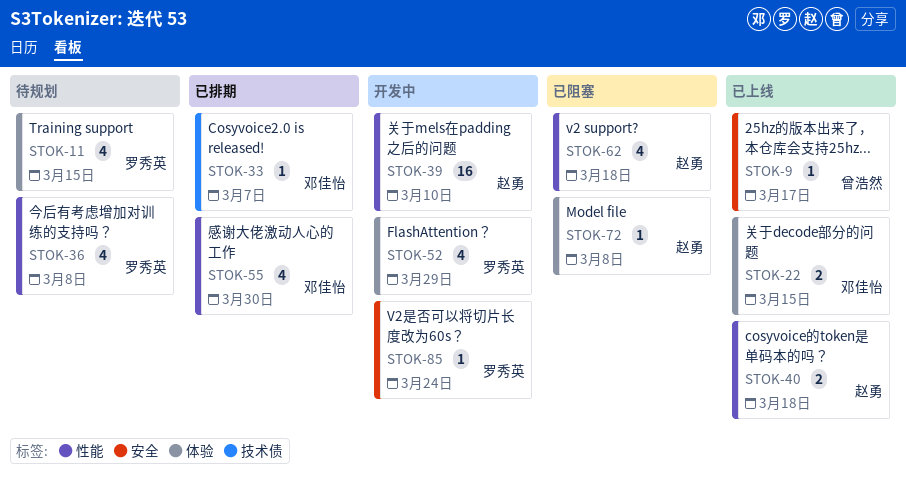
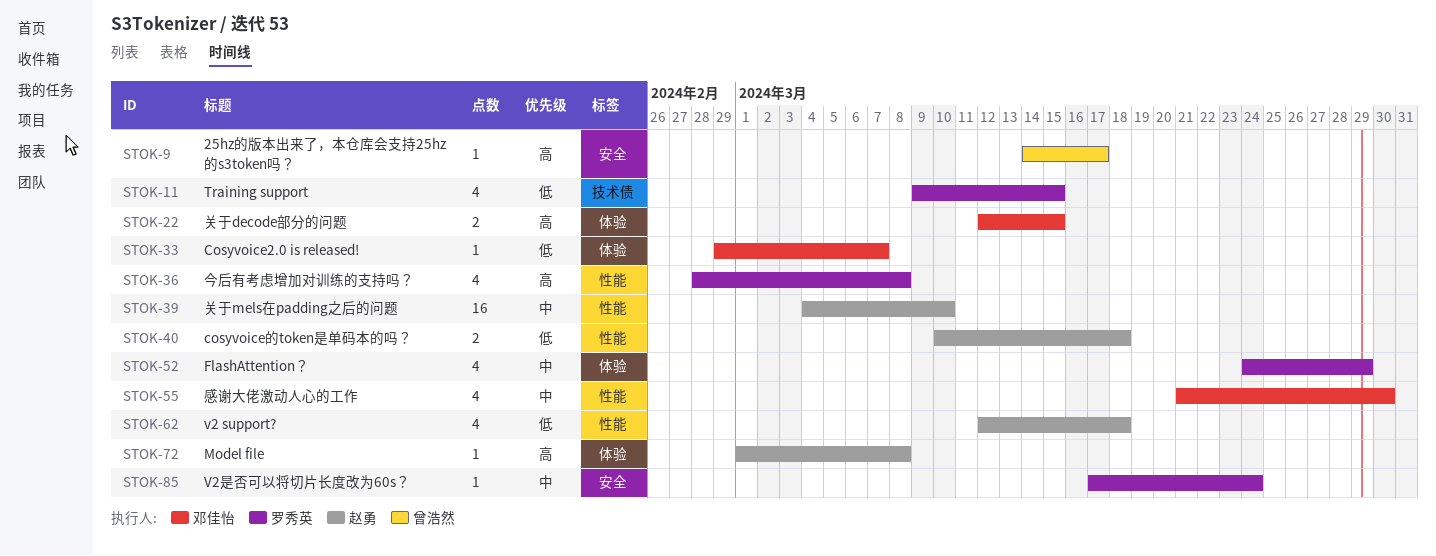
STOK-11, label: 体验 -> 技术债
STOK-33, label: 技术债 -> 体验

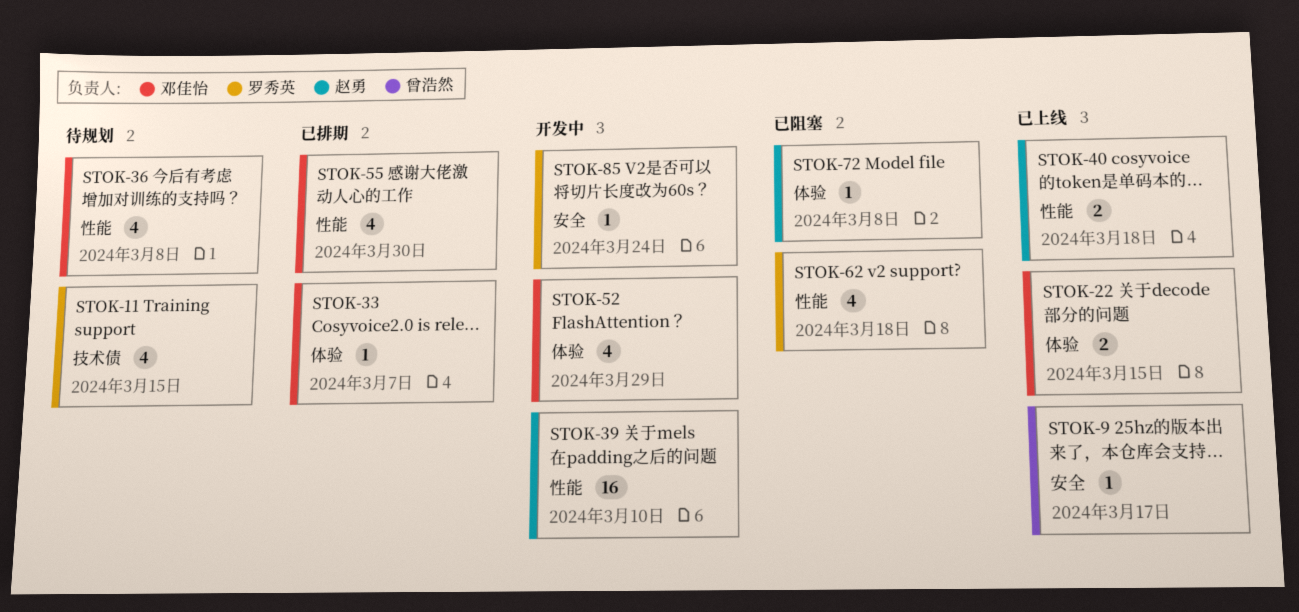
STOK-36, owner: 罗秀英 -> 邓佳怡
STOK-52, owner: 罗秀英 -> 邓佳怡
STOK-62, owner: 赵勇 -> 罗秀英

